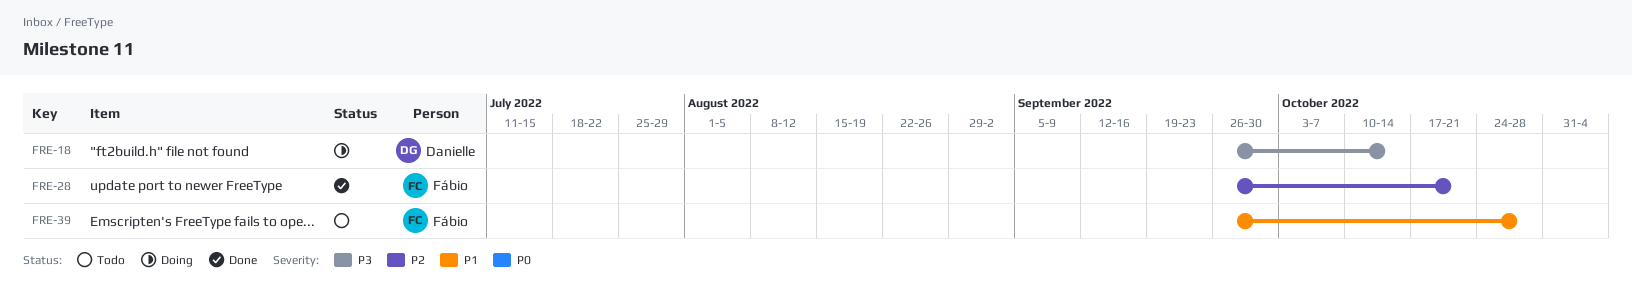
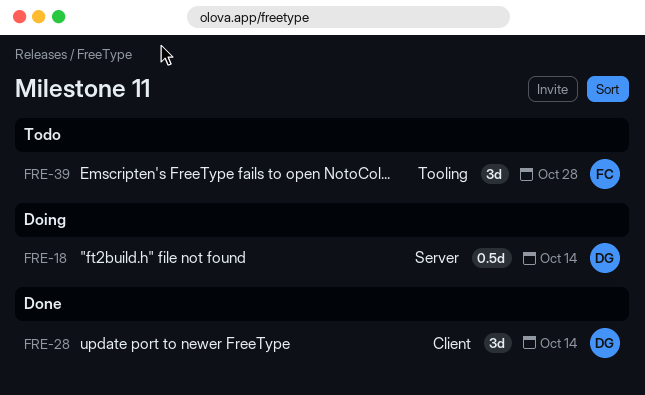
FRE-28, owner: Fábio -> Danielle
FRE-28, due: Oct 21 -> Oct 14

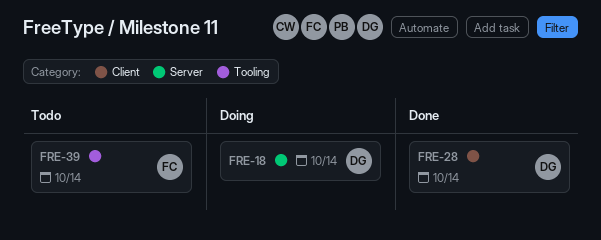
FRE-39, due: Oct 28 -> Oct 14

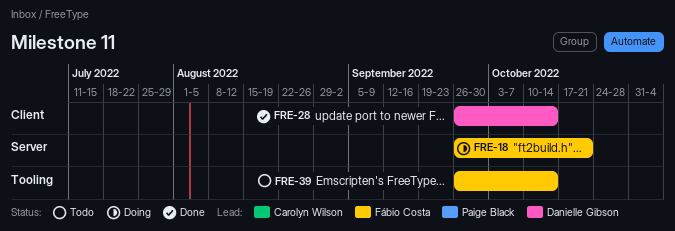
FRE-18, owner: Danielle Gibson -> Fábio Costa
FRE-18, due: Oct 14 -> Oct 21

